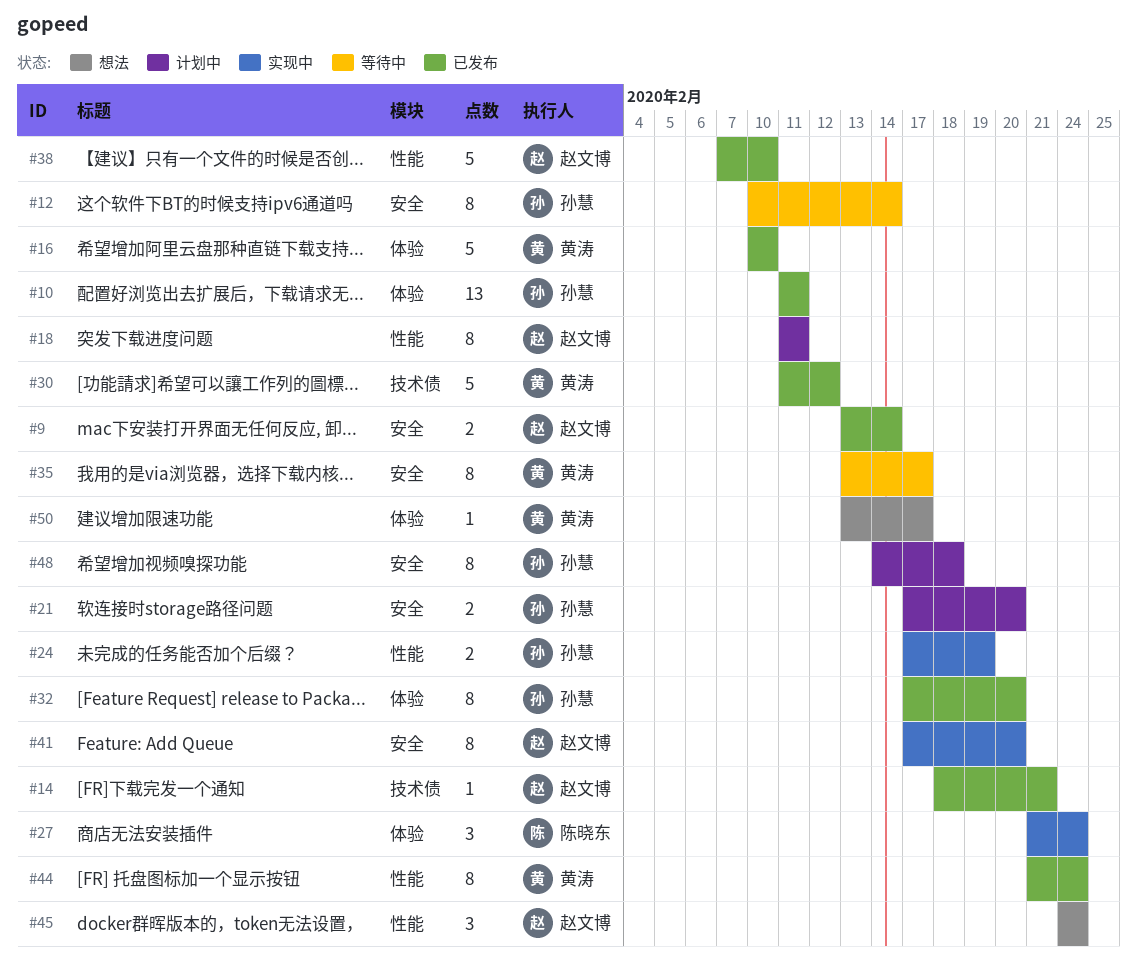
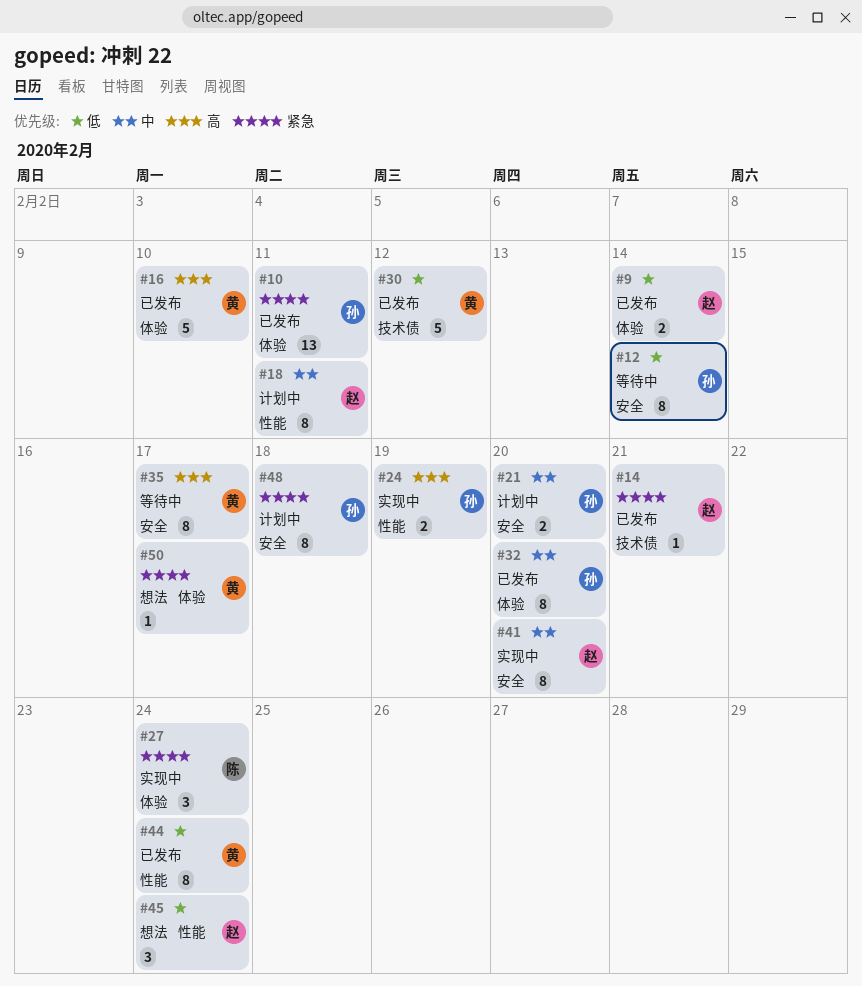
#9, label: 安全 -> 体验
#38: present -> none

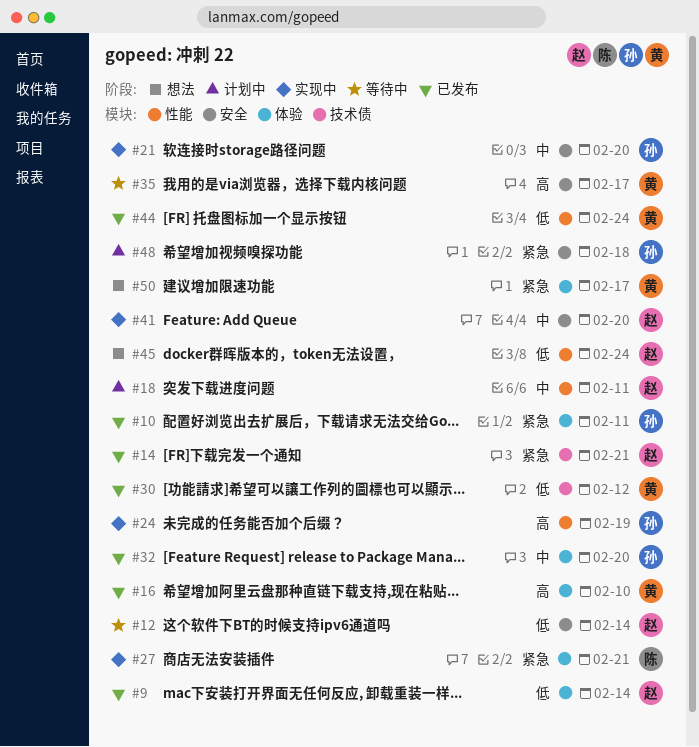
#12, owner: 孙 -> 赵
#21, status: 计划中 -> 实现中
#27, due: Feb 24 -> Feb 21

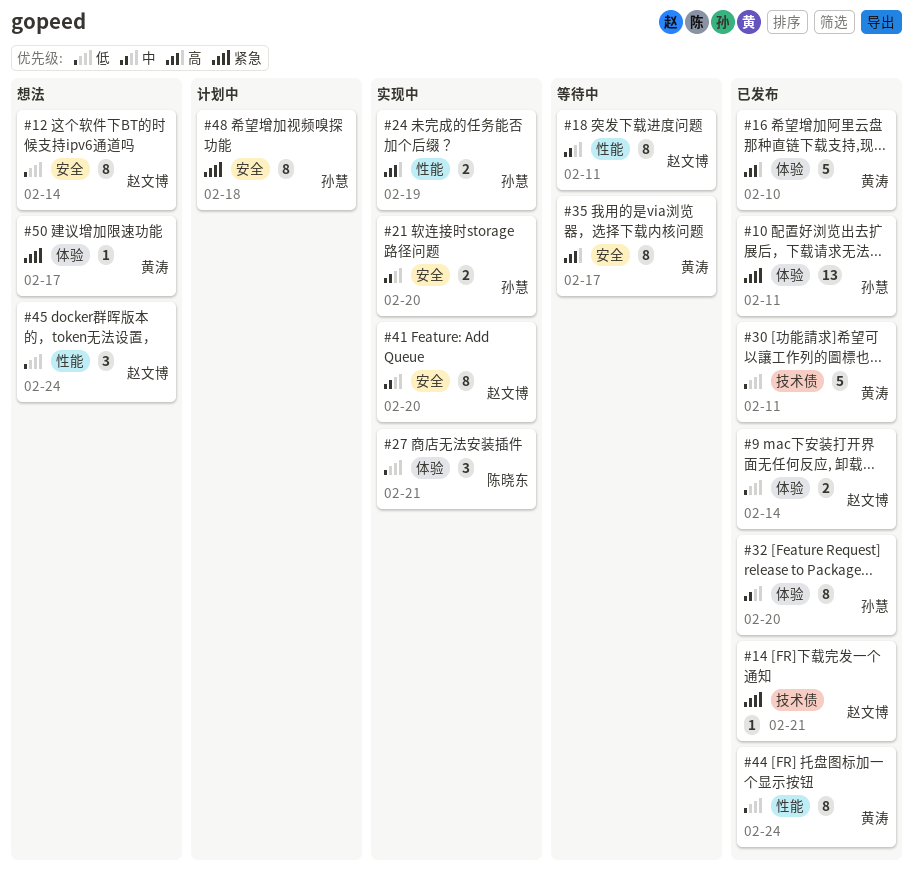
#12, status: 等待中 -> 想法
#18, status: 计划中 -> 等待中
#27, priority: 紧急 -> 低
#30, due: Feb 12 -> Feb 11

